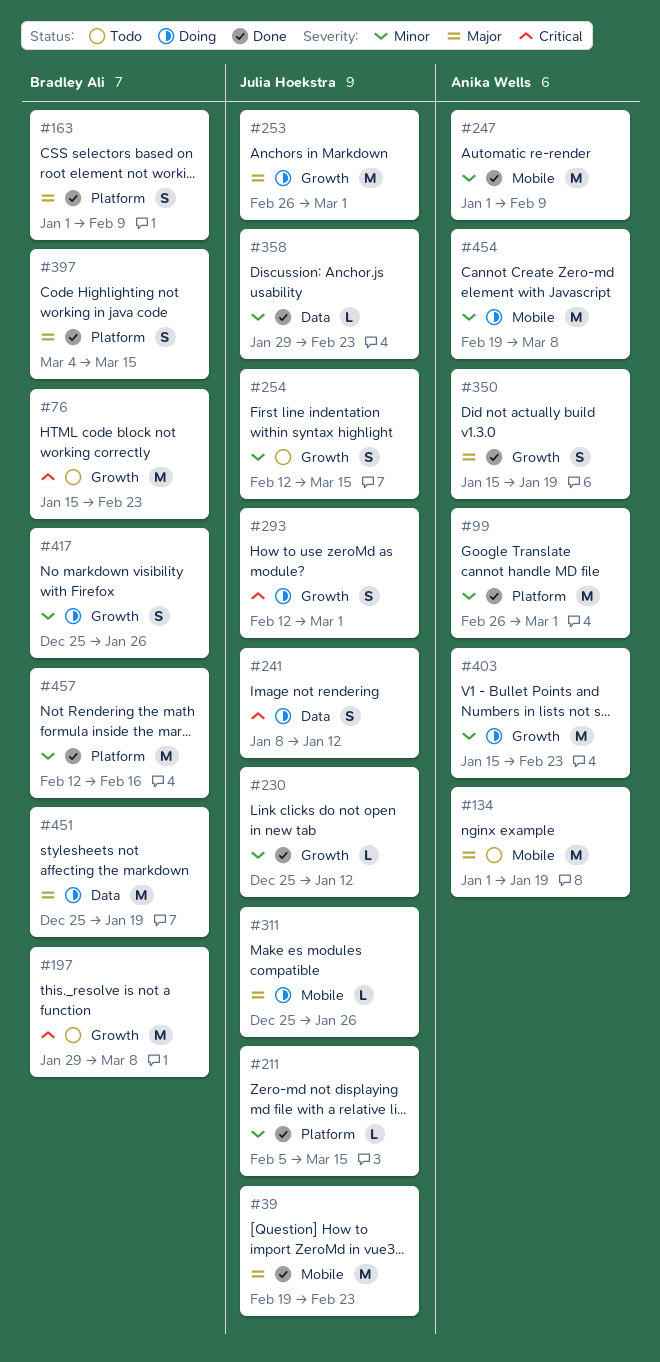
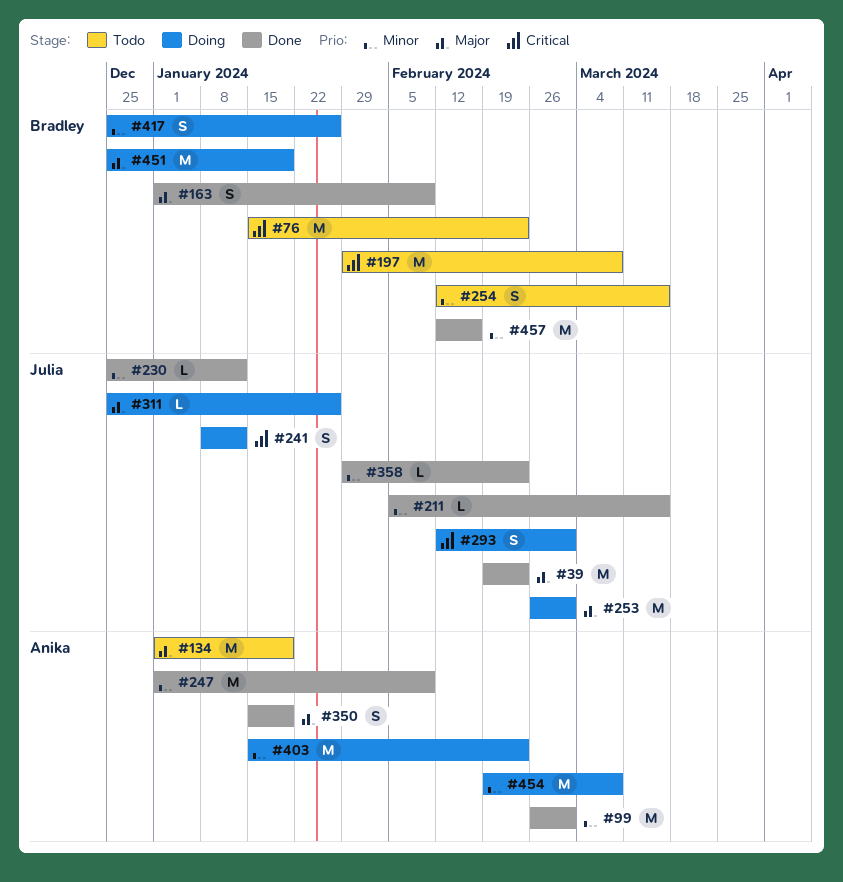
#254, owner: Julia Hoekstra -> Bradley Ali
#397: present -> none

